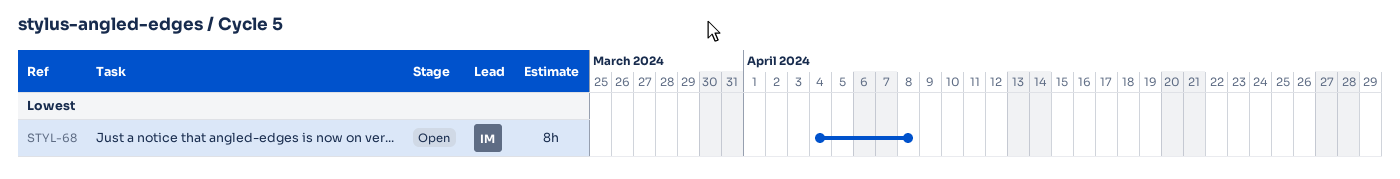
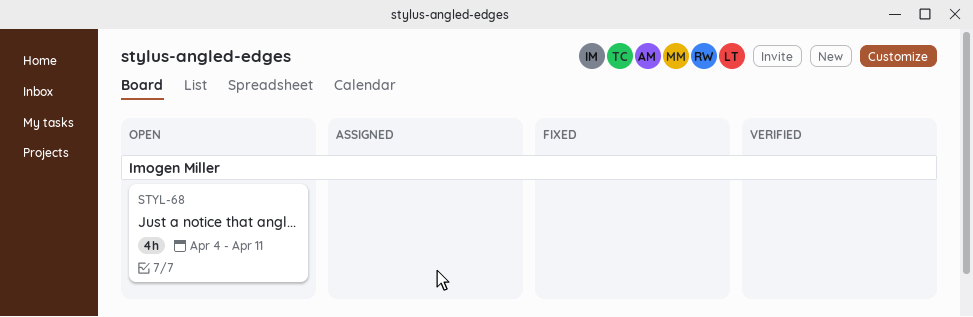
STYL-68, estimate: 8h -> 4h
STYL-68, due: Apr 8 -> Apr 11

